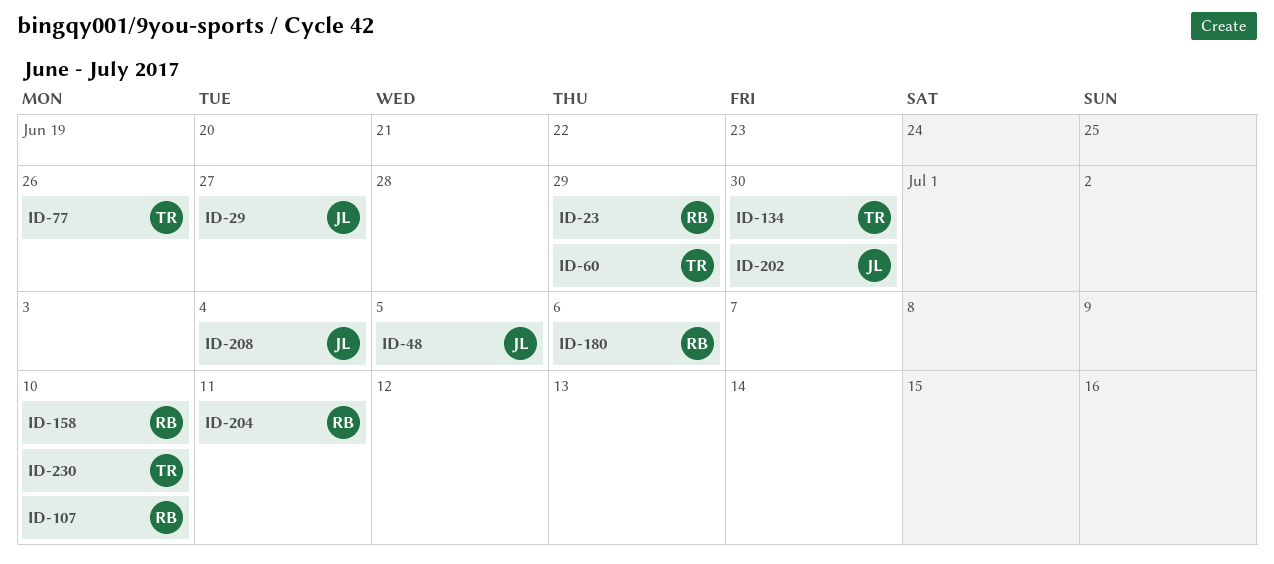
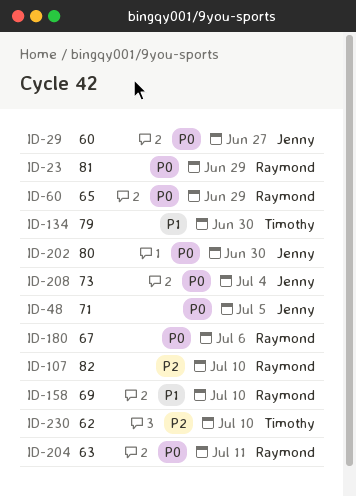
ID-60, owner: Timothy -> Raymond
ID-77: present -> none

